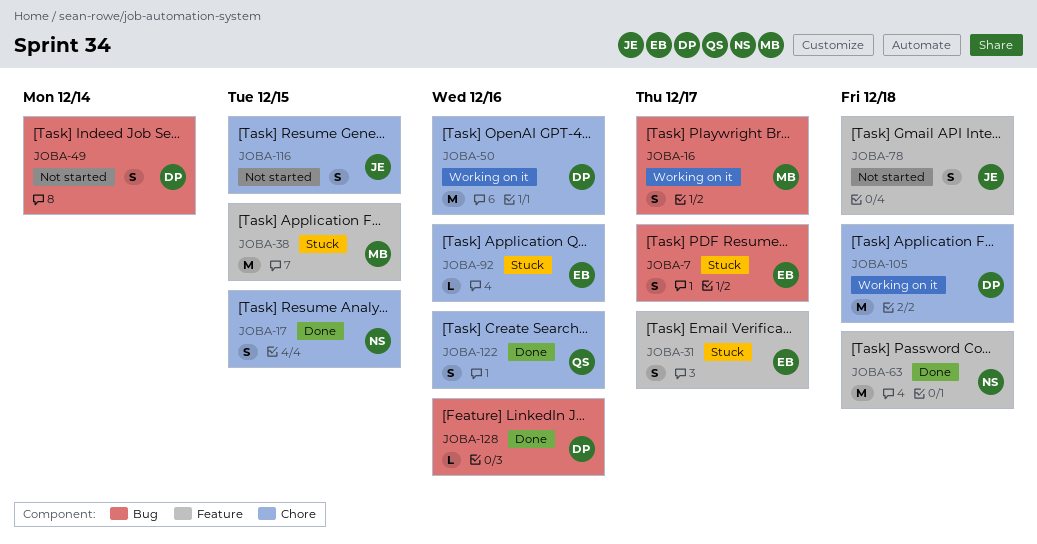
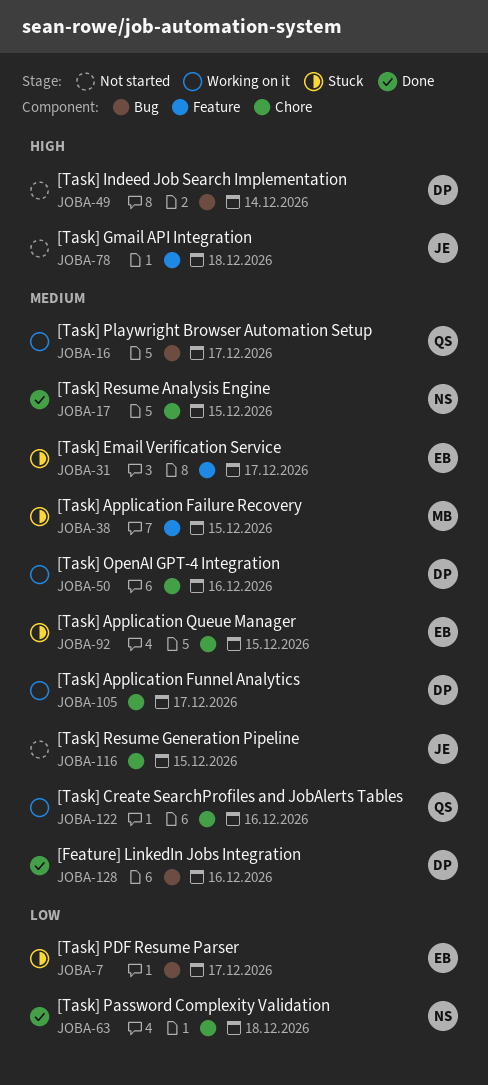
JOBA-16, owner: MB -> QS
JOBA-63, label: Feature -> Chore
JOBA-92, due: Dec 16 -> Dec 15
JOBA-105, due: Dec 18 -> Dec 17
JOBA-122, status: Done -> Working on it

